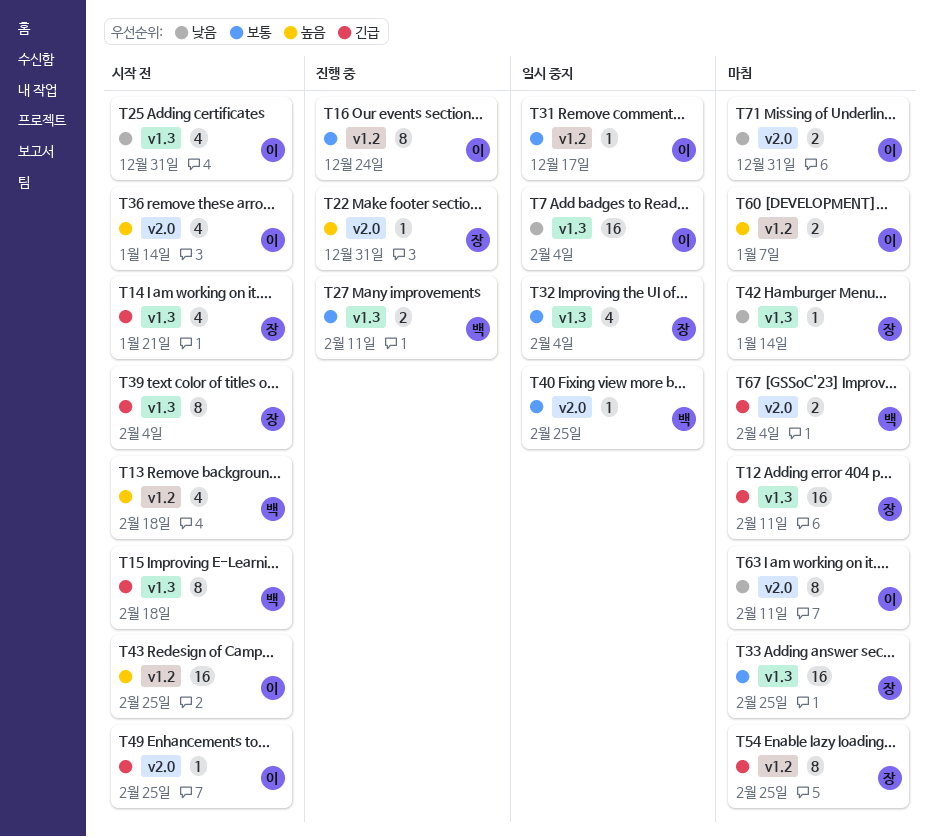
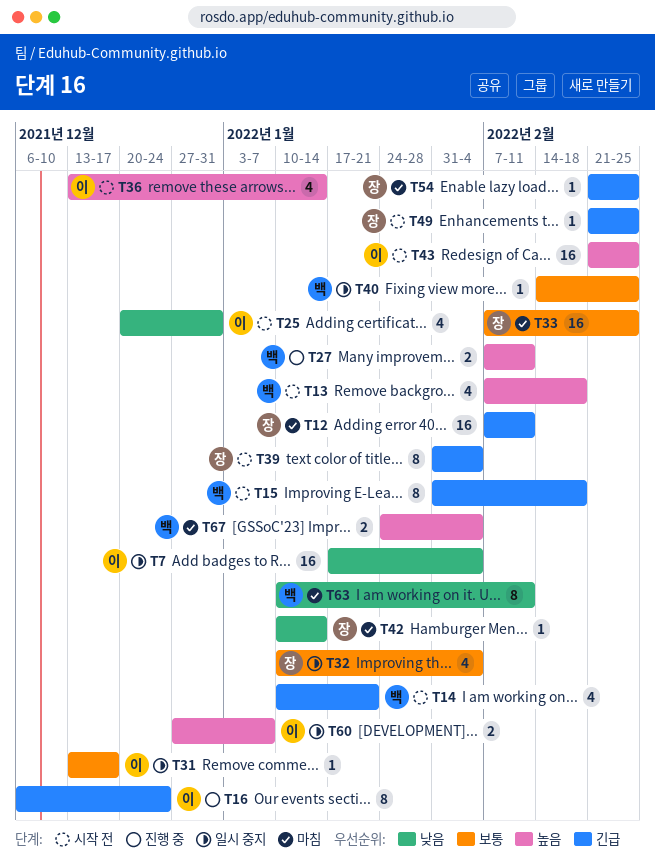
T14, owner: 장 -> 백
T16, priority: 보통 -> 긴급
T22: present -> none
T27, priority: 보통 -> 높음
T49, owner: 이 -> 장
T54, estimate: 8 -> 1
T60, status: 마침 -> 일시 중지
T63, owner: 이 -> 백
T67, priority: 긴급 -> 높음
T71: present -> none

